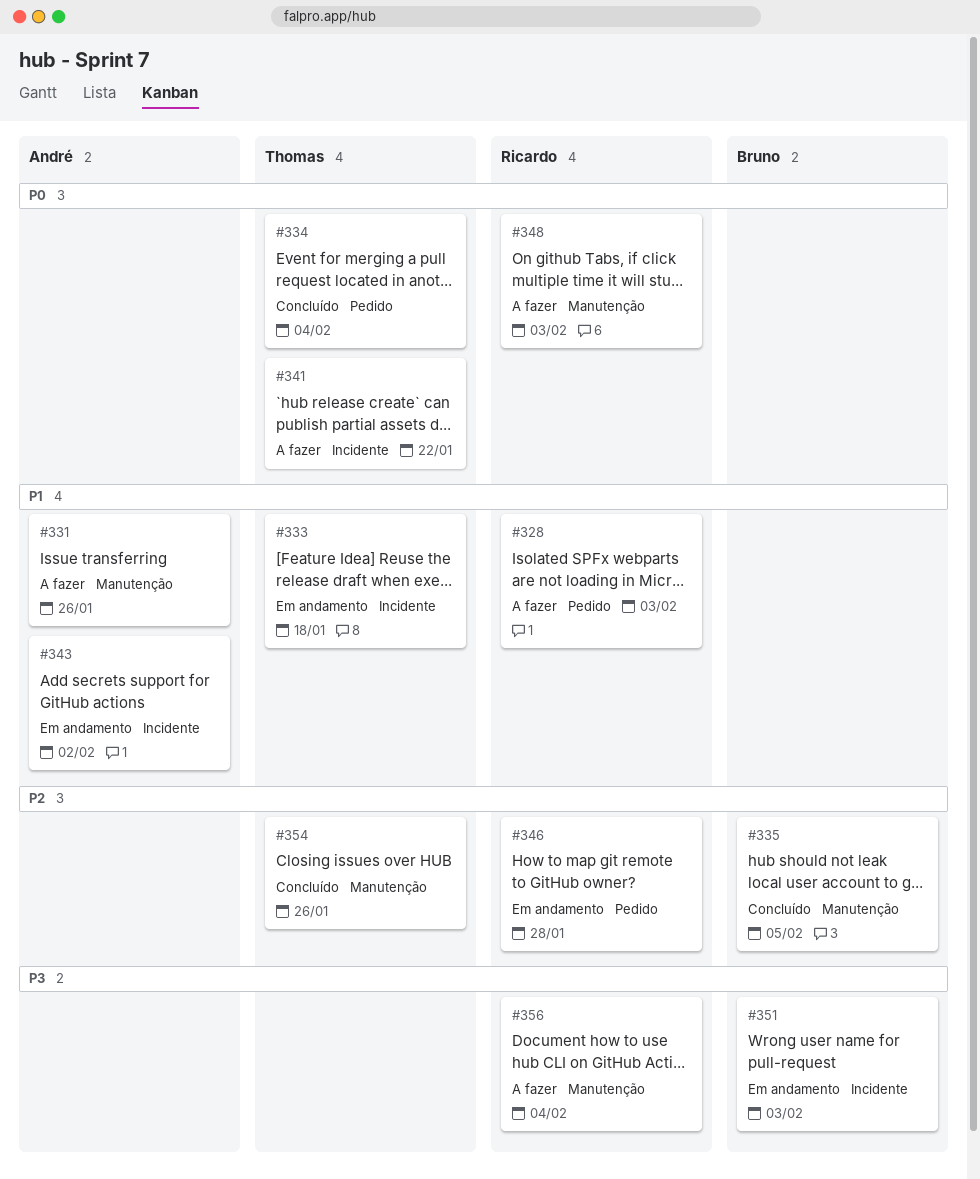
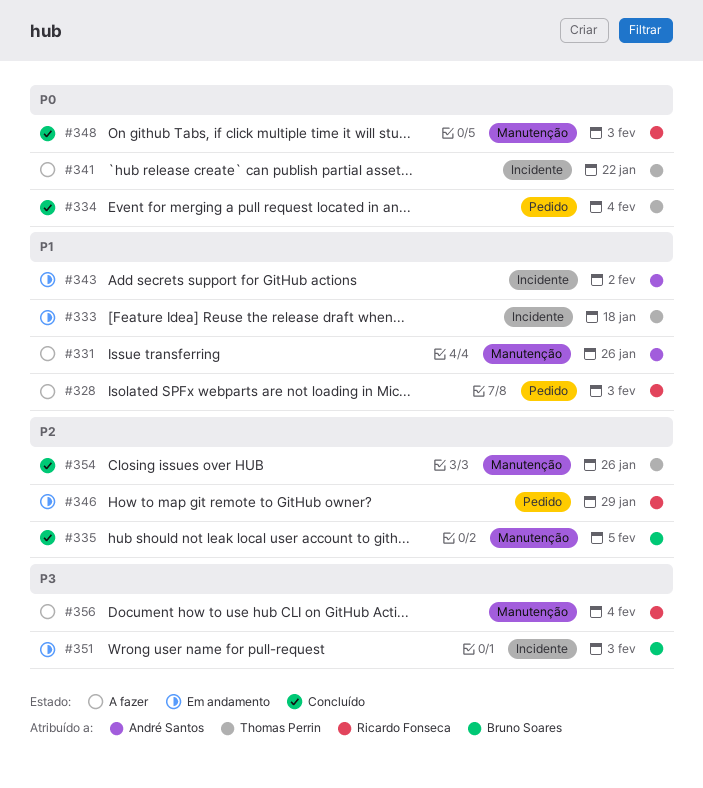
#346, due: Jan 28 -> Jan 29
#348, status: A fazer -> Concluído

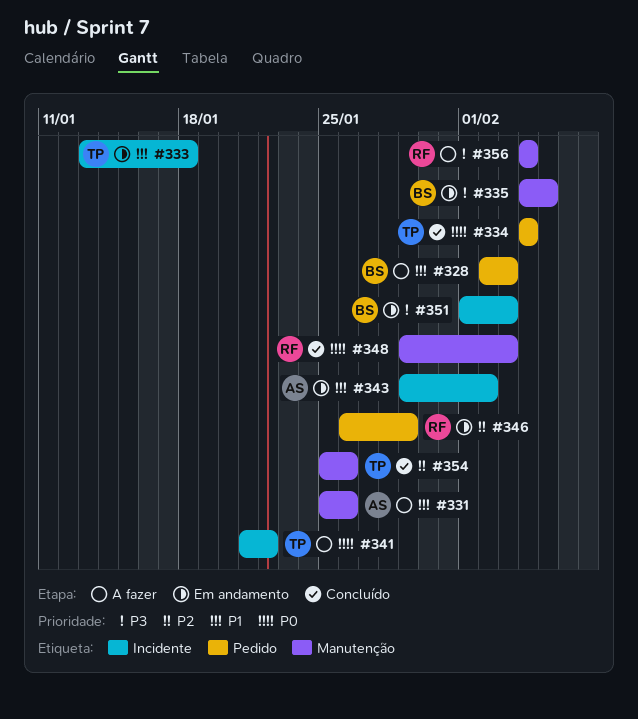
#328, owner: Ricardo Fonseca -> Bruno Soares
#335, status: Concluído -> Em andamento
#335, priority: P2 -> P3

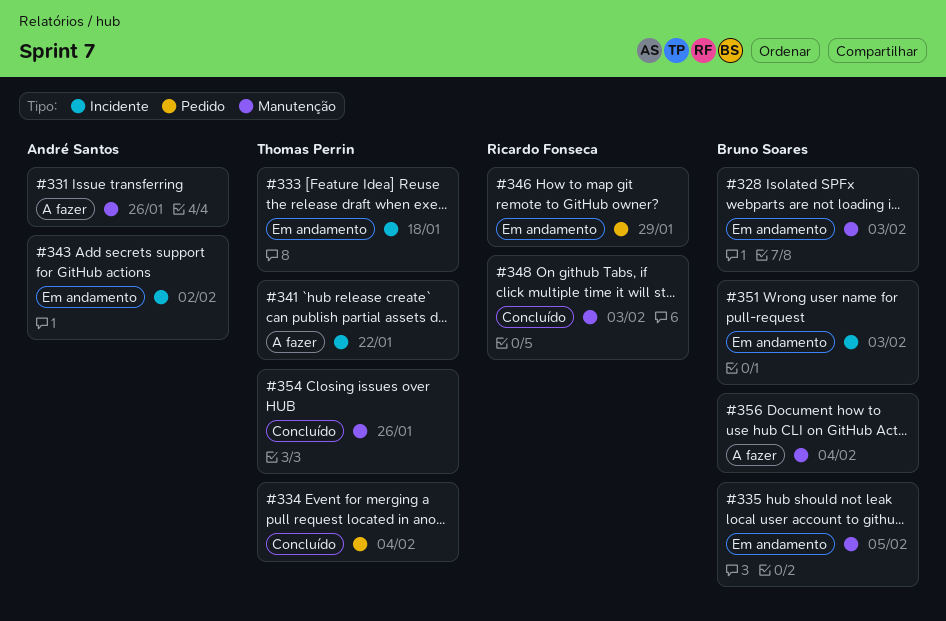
#328, status: A fazer -> Em andamento
#328, label: Pedido -> Manutenção
#356, owner: Ricardo Fonseca -> Bruno Soares

